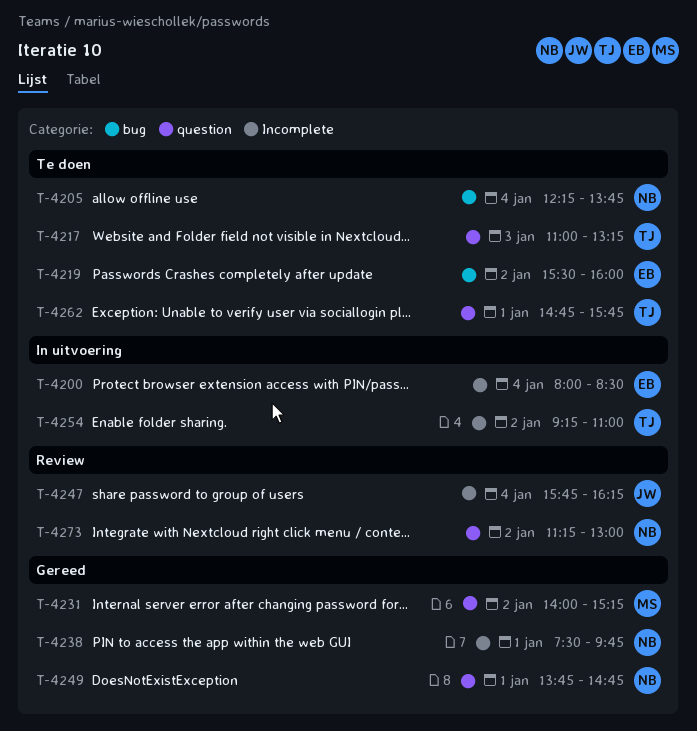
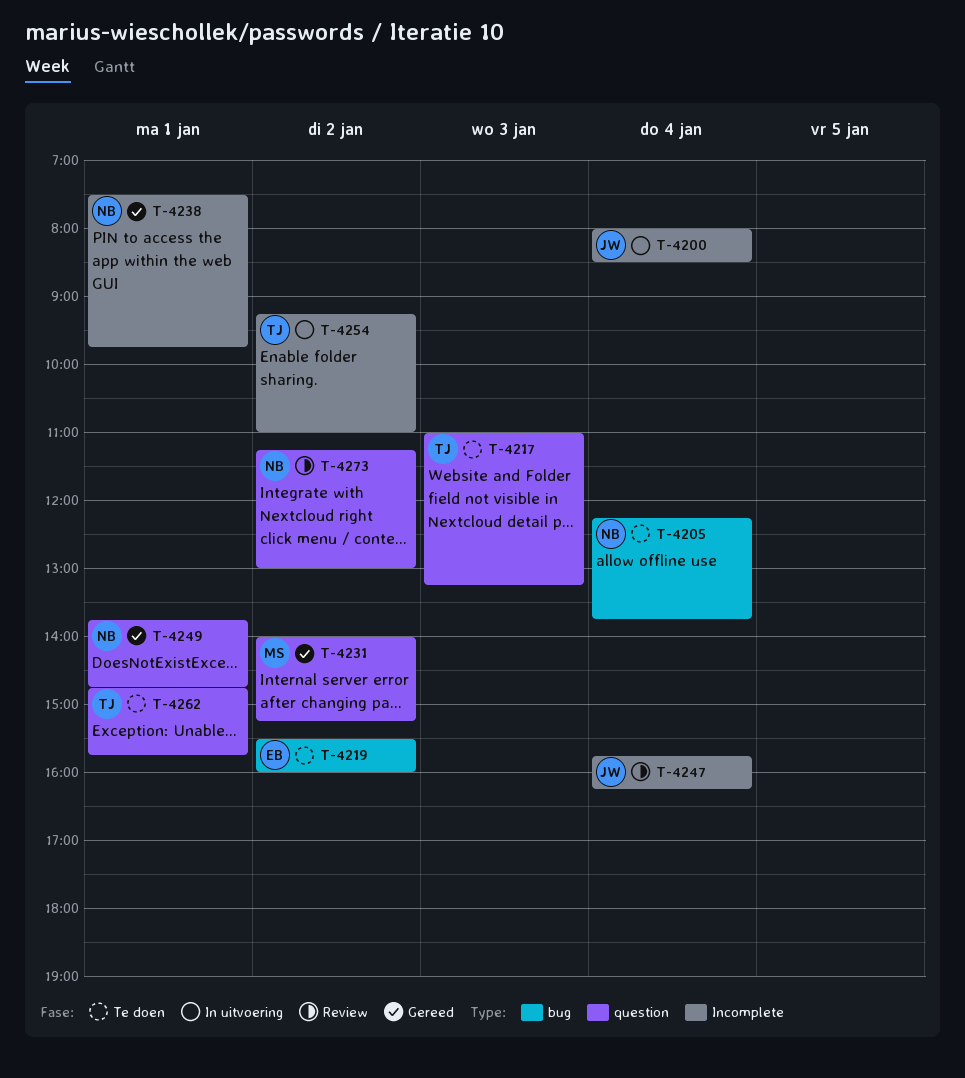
T-4200, owner: EB -> JW

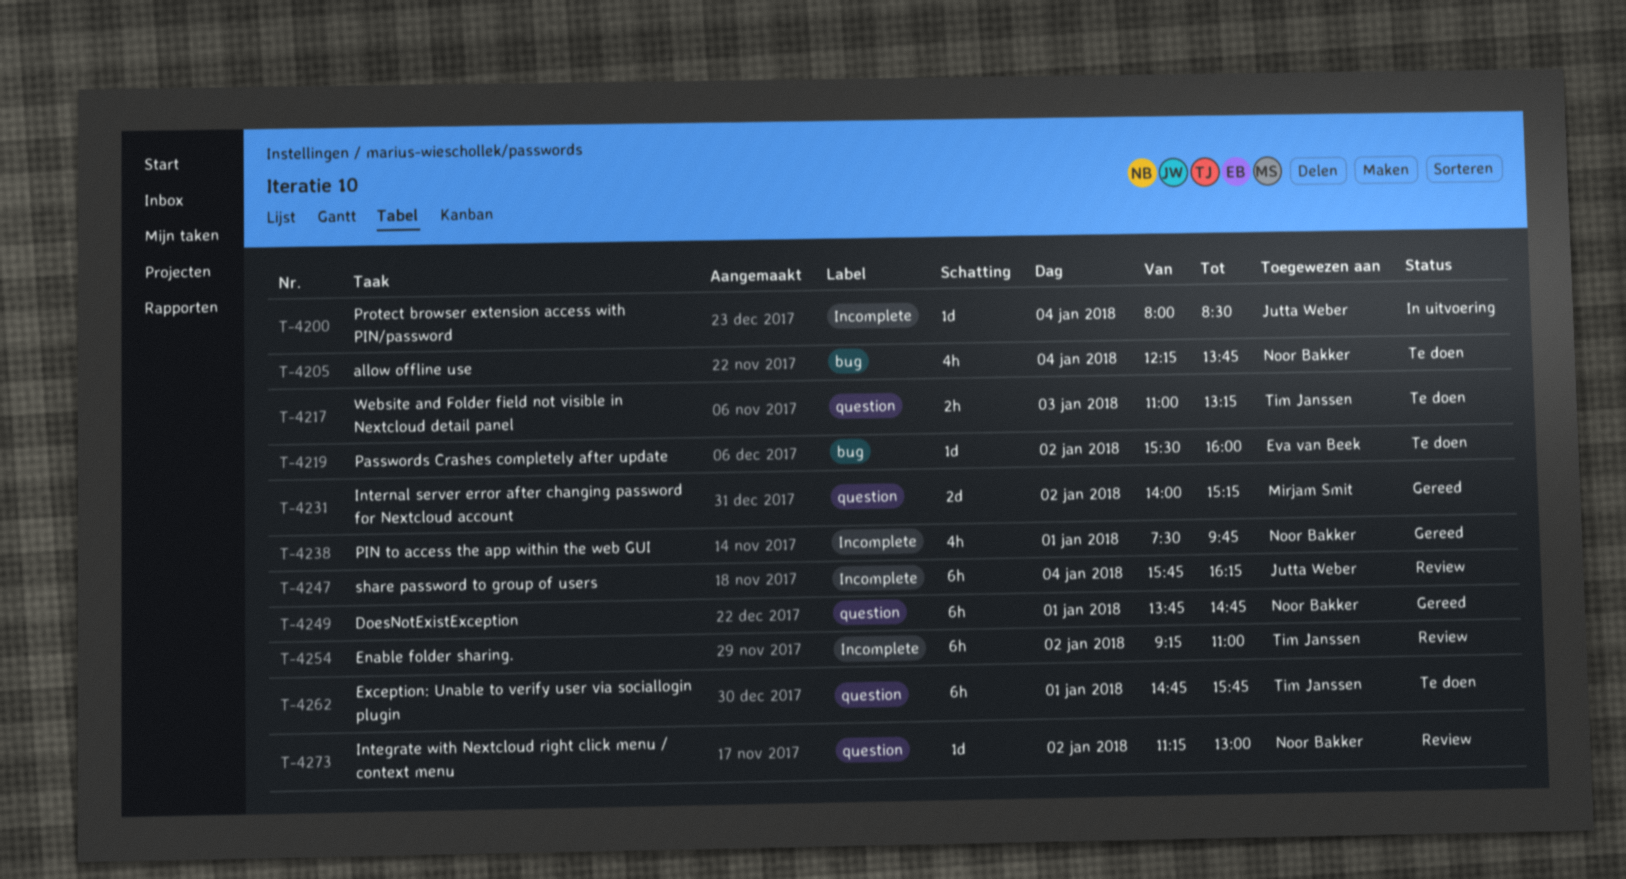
T-4254, status: In uitvoering -> Review

